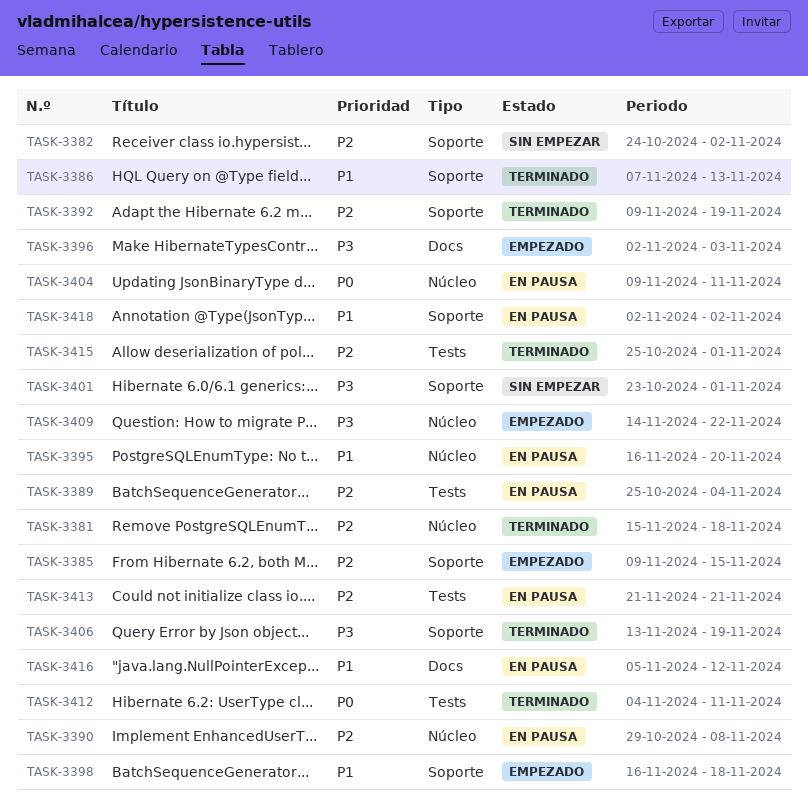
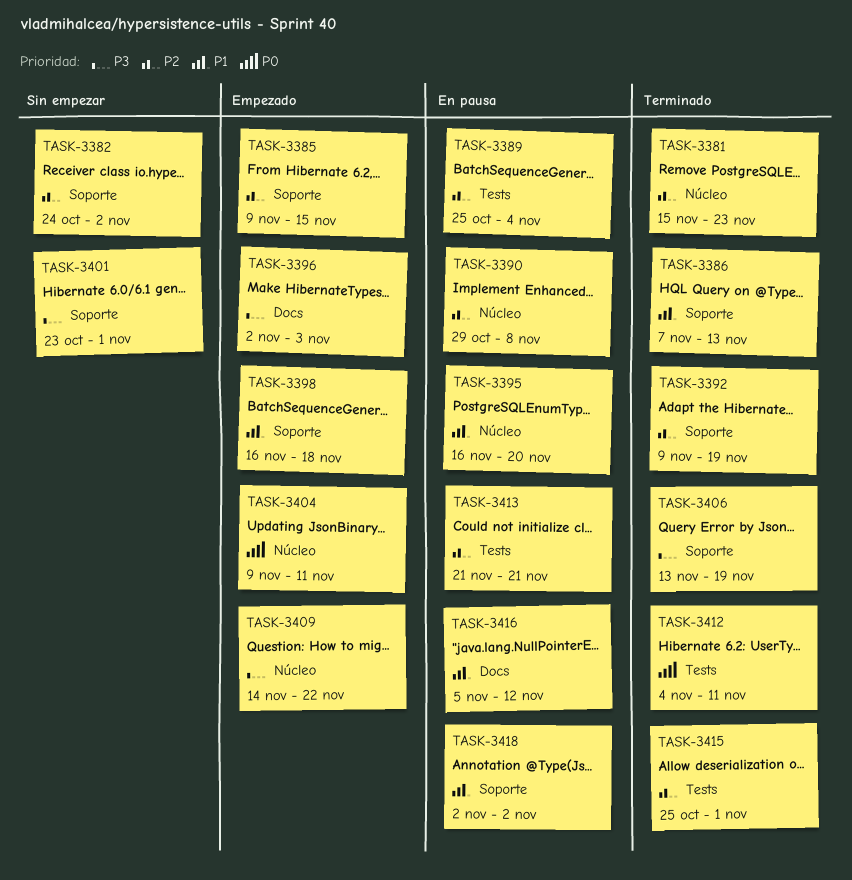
TASK-3381, due: Nov 18 -> Nov 23
TASK-3404, status: En pausa -> Empezado

